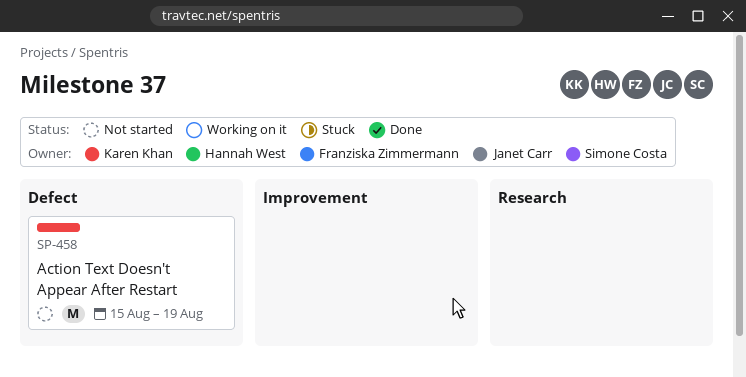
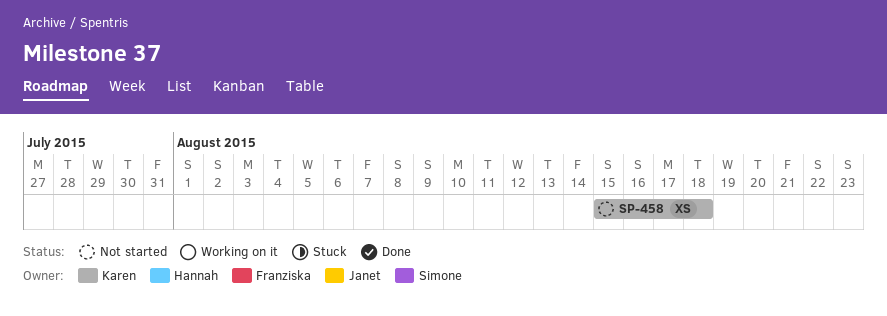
SP-458, estimate: M -> XS
SP-458, due: Aug 19 -> Aug 18

